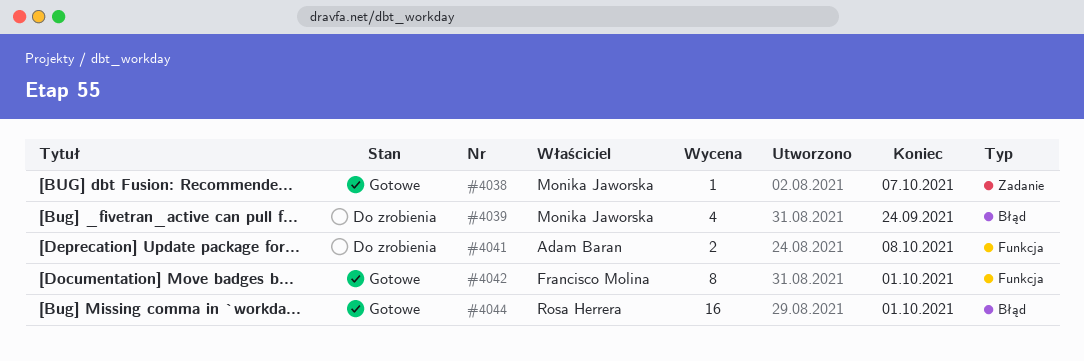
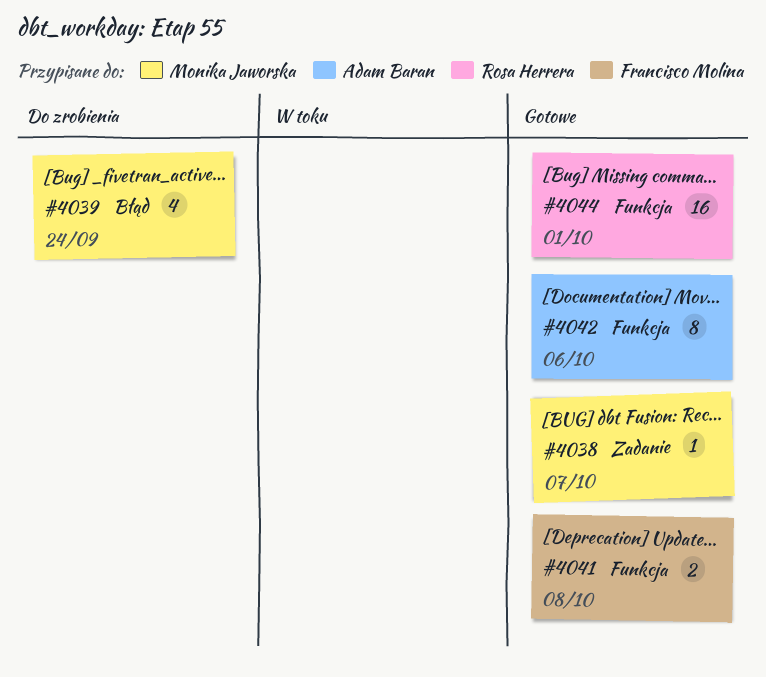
#4041, status: Do zrobienia -> Gotowe
#4041, owner: Adam Baran -> Francisco Molina
#4042, owner: Francisco Molina -> Adam Baran
#4042, due: Oct 1 -> Oct 6
#4044, label: Błąd -> Funkcja

